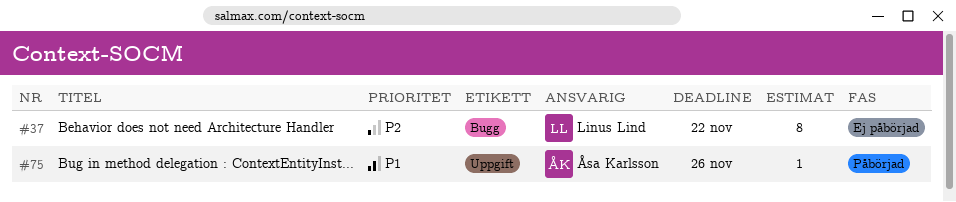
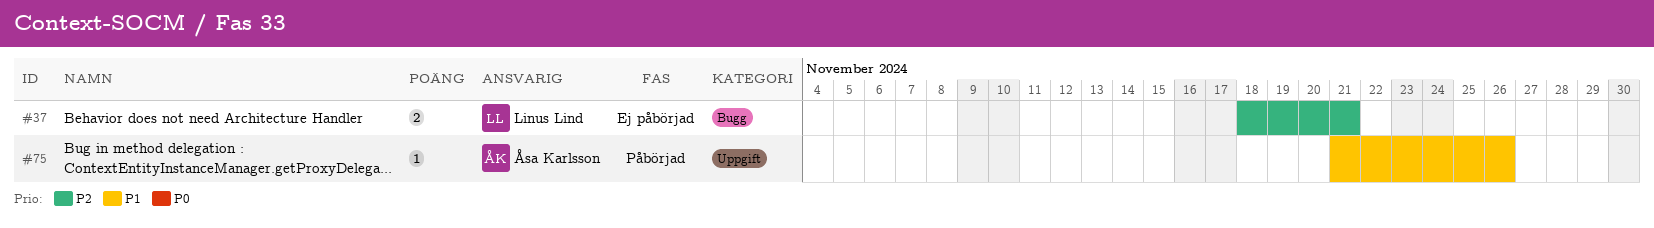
#37, estimate: 8 -> 2
#37, due: Nov 22 -> Nov 21

